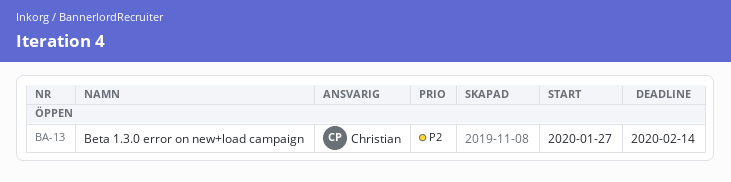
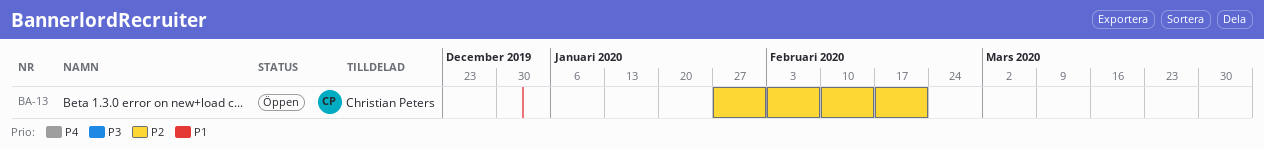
BA-13, due: Feb 14 -> Feb 21

